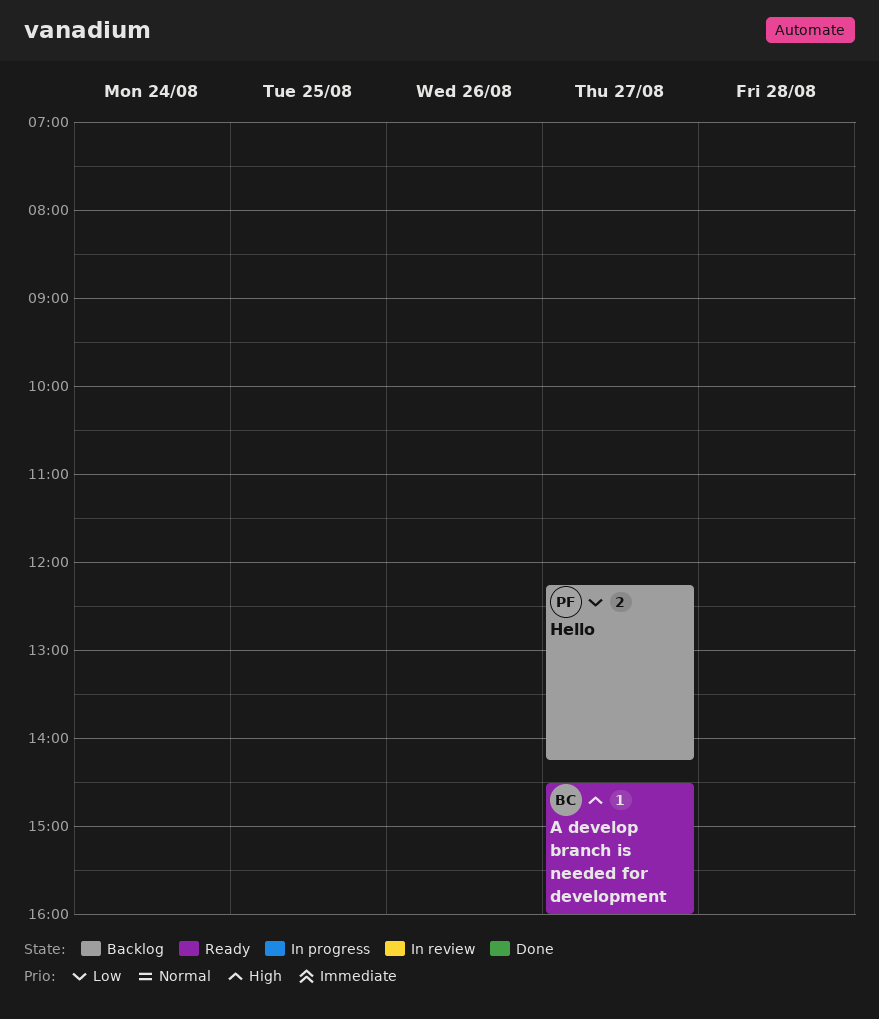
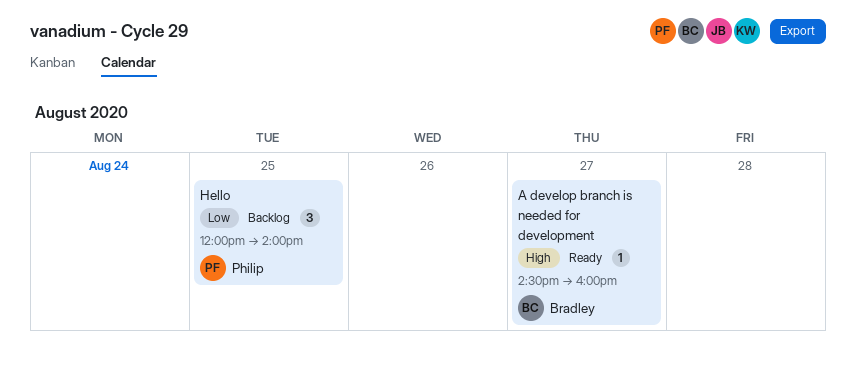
Hello, estimate: 2 -> 3
Hello, day: Aug 27 -> Aug 25
Hello, begins: 12:15 -> 12:00
Hello, ends: 14:15 -> 14:00

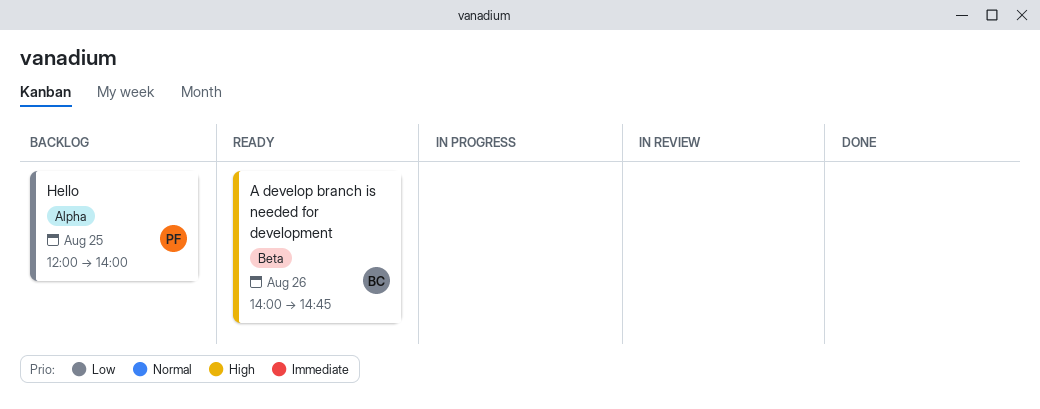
A develop branch is needed for development, day: Aug 27 -> Aug 26
A develop branch is needed for development, begins: 14:30 -> 14:00
A develop branch is needed for development, ends: 16:00 -> 14:45

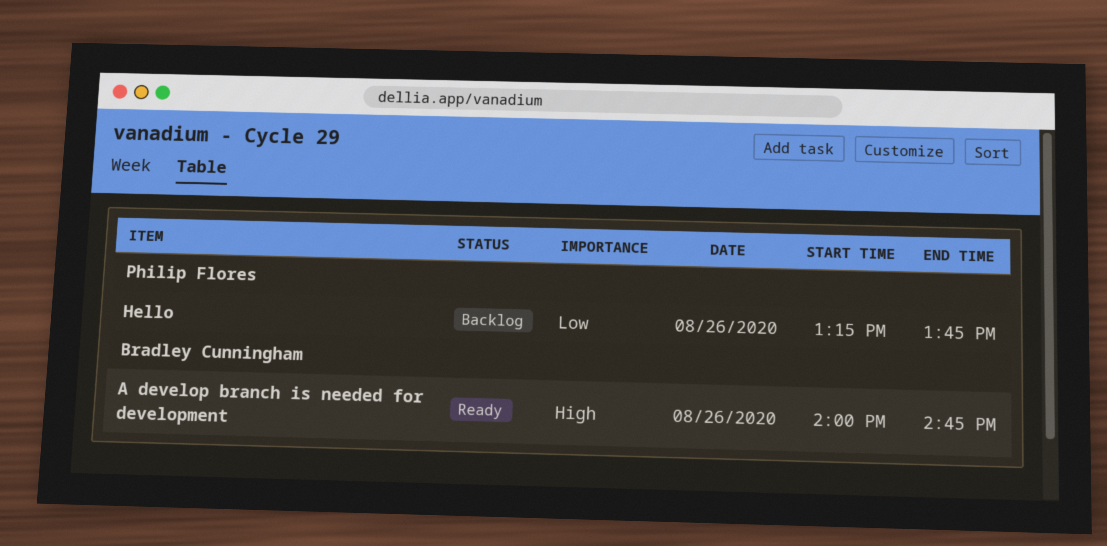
Hello, day: Aug 25 -> Aug 26
Hello, begins: 12:00 -> 13:15
Hello, ends: 14:00 -> 13:45

